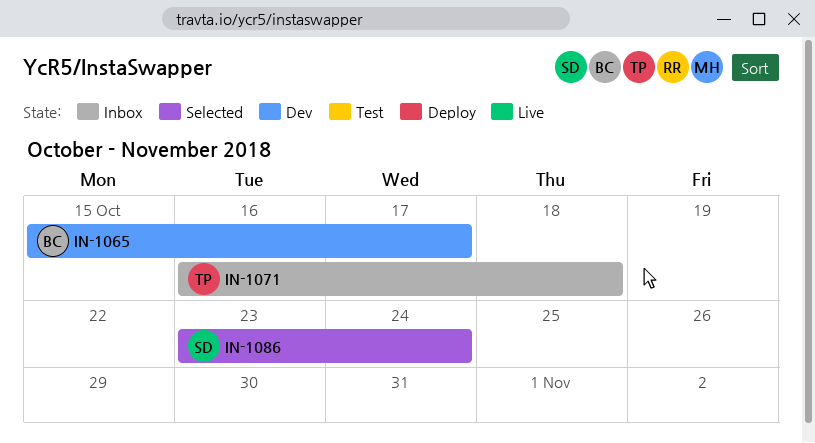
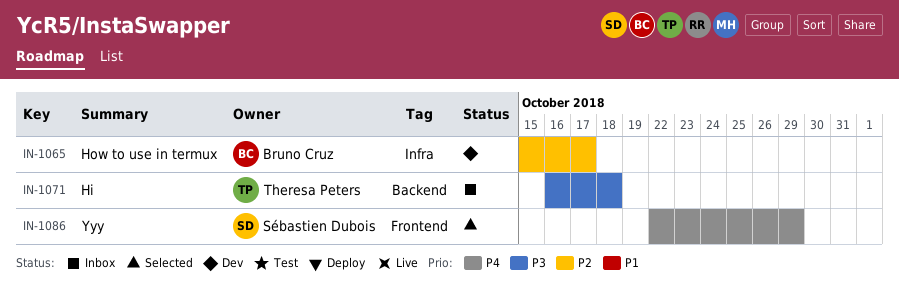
IN-1086, start: Oct 23 -> Oct 22
IN-1086, due: Oct 24 -> Oct 29

